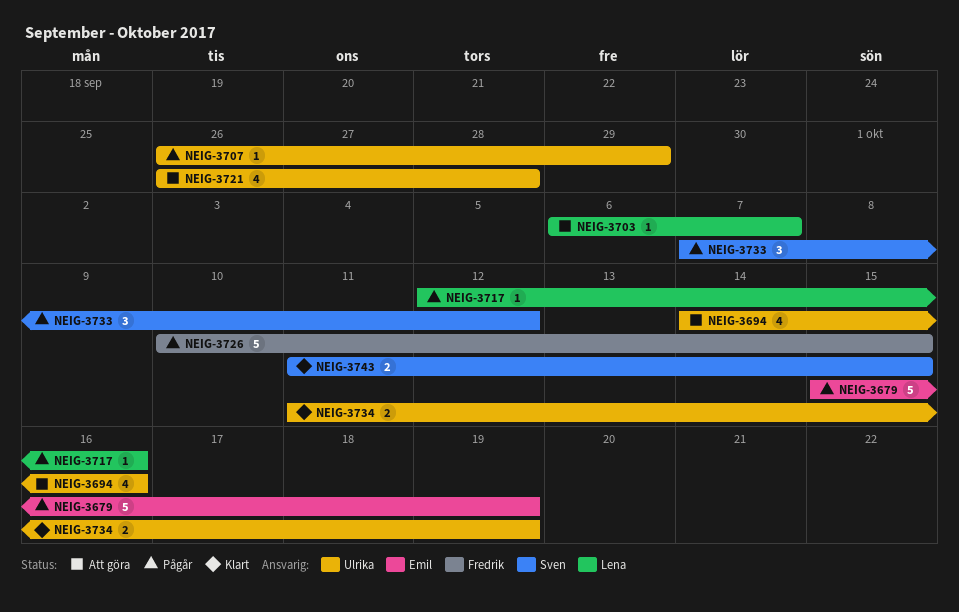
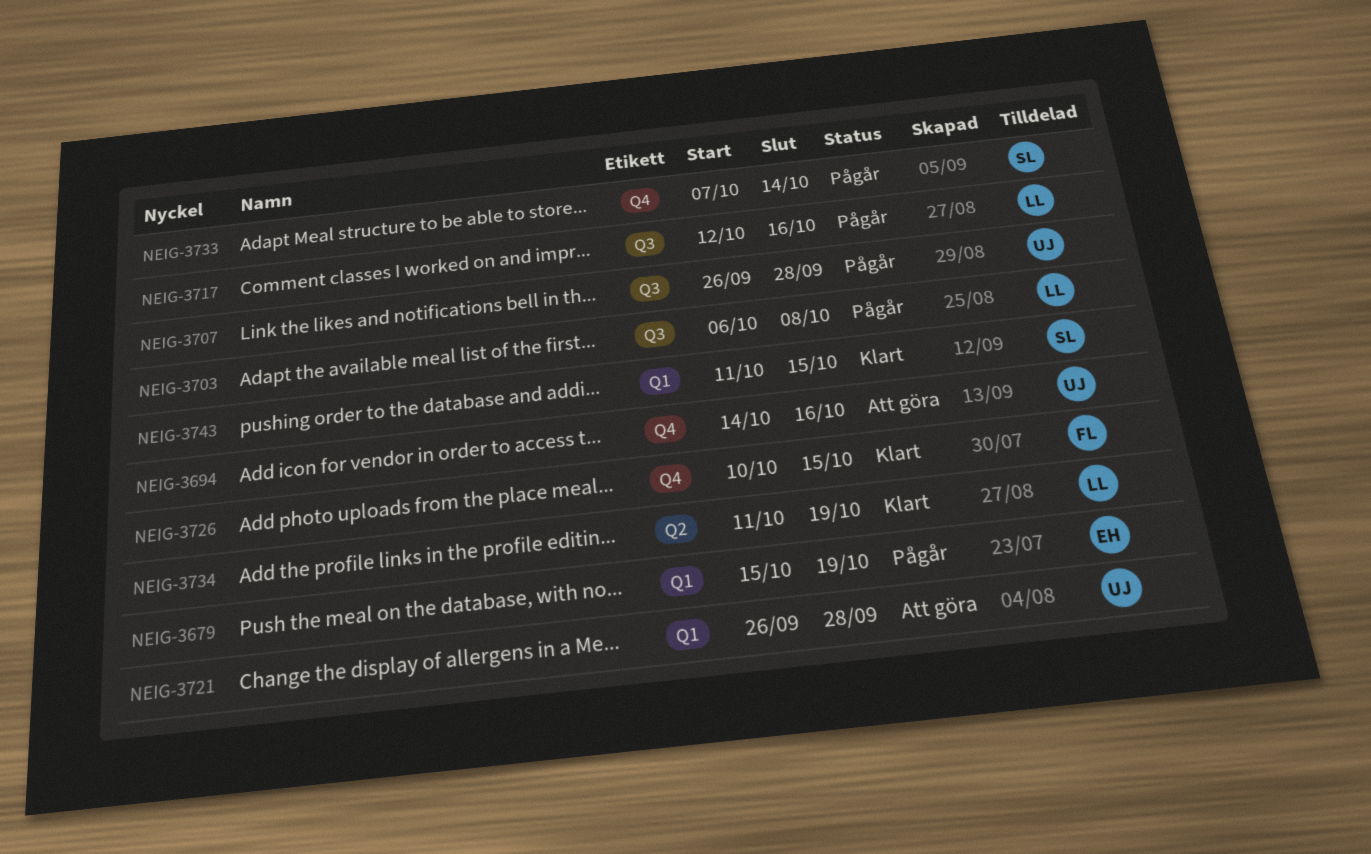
NEIG-3703, status: Att göra -> Pågår
NEIG-3703, due: Oct 7 -> Oct 8
NEIG-3707, due: Sep 29 -> Sep 28
NEIG-3726, status: Pågår -> Klart
NEIG-3733, due: Oct 12 -> Oct 14
NEIG-3734, owner: Ulrika -> Lena

